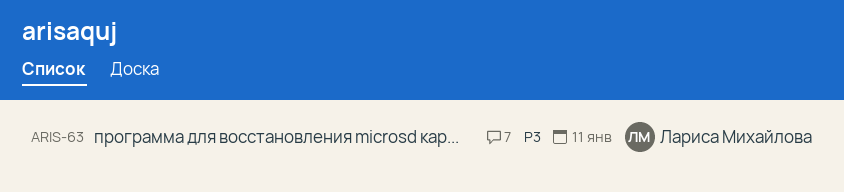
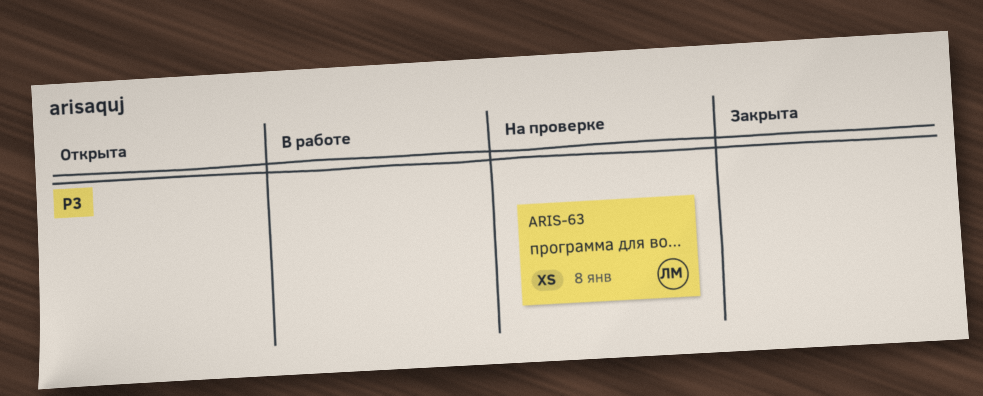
ARIS-63, due: Jan 11 -> Jan 8

